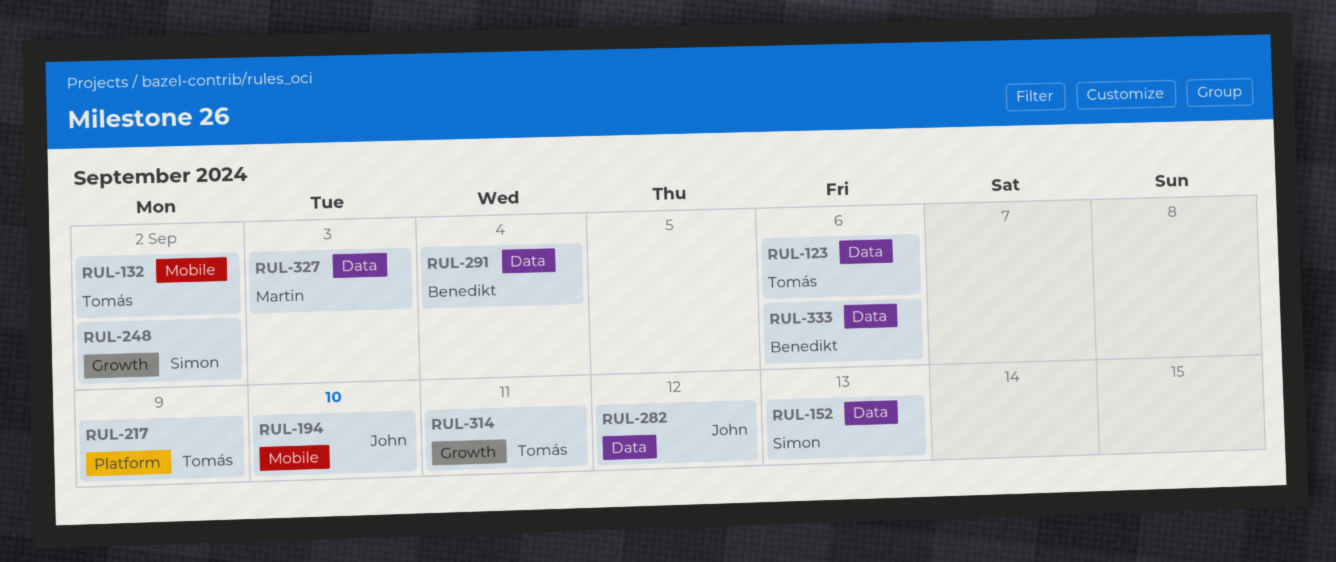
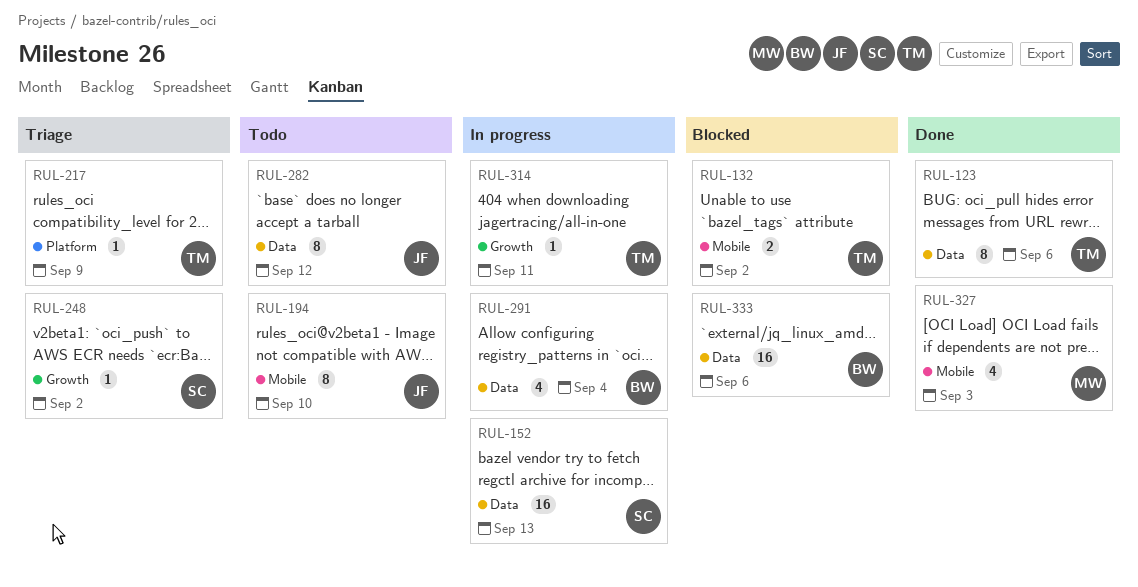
RUL-327, label: Data -> Mobile

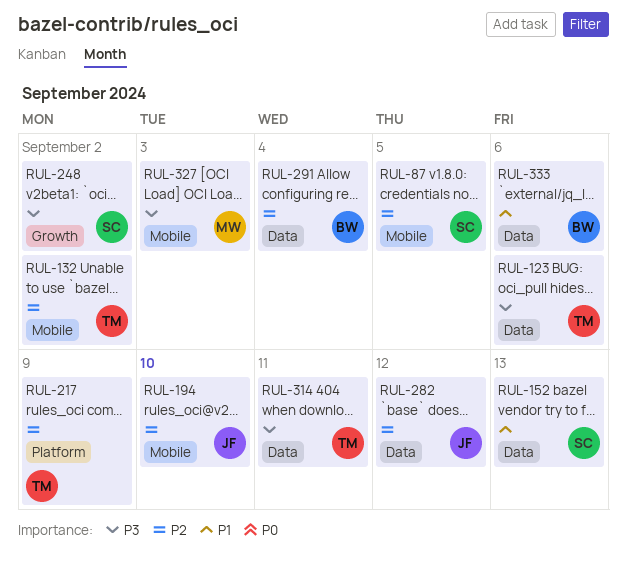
RUL-87: none -> present
RUL-314, label: Growth -> Data

